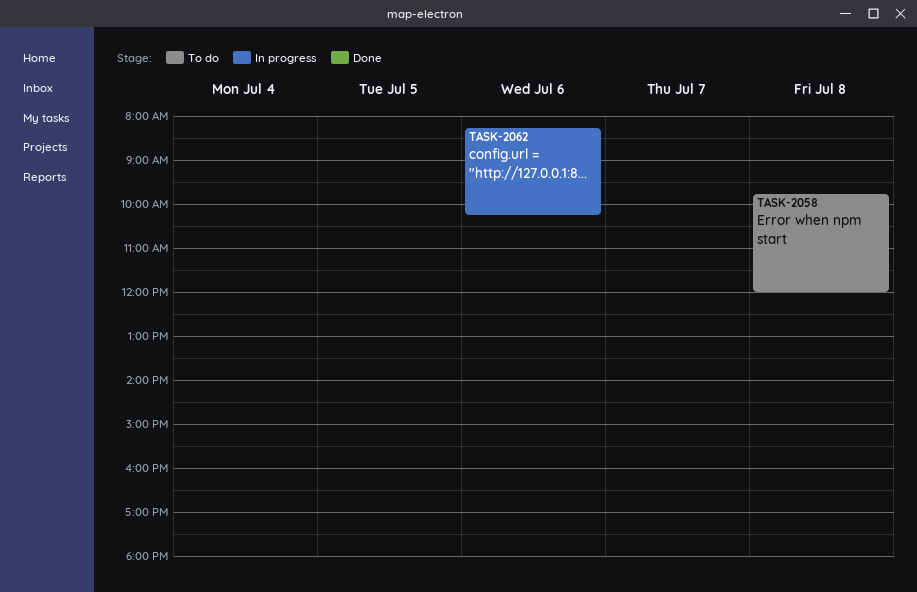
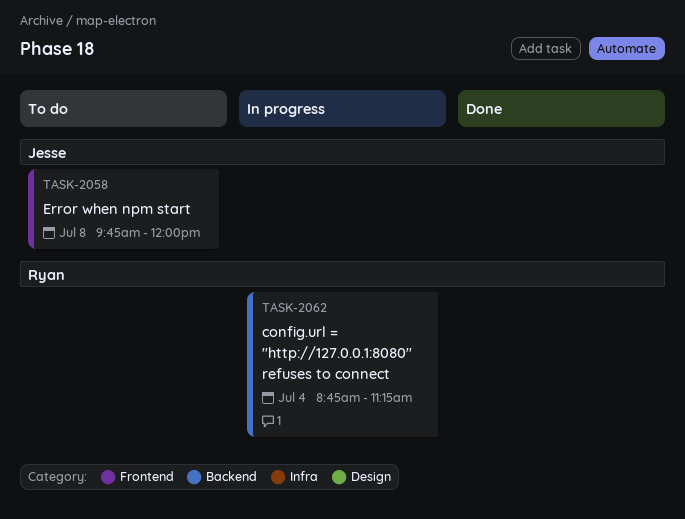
TASK-2062, day: Jul 6 -> Jul 4
TASK-2062, begins: 08:15 -> 08:45
TASK-2062, ends: 10:15 -> 11:15

